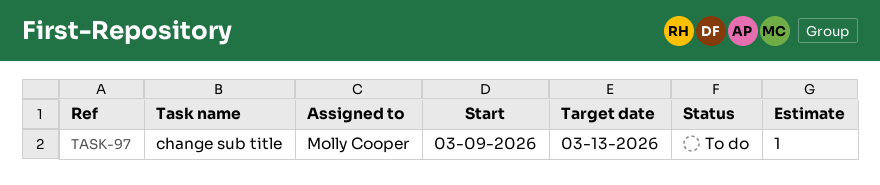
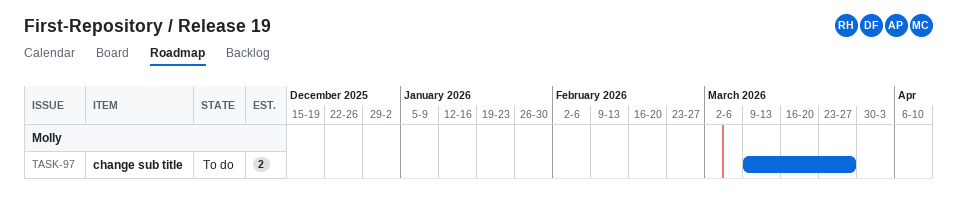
TASK-97, estimate: 1 -> 2
TASK-97, due: Mar 13 -> Mar 27

